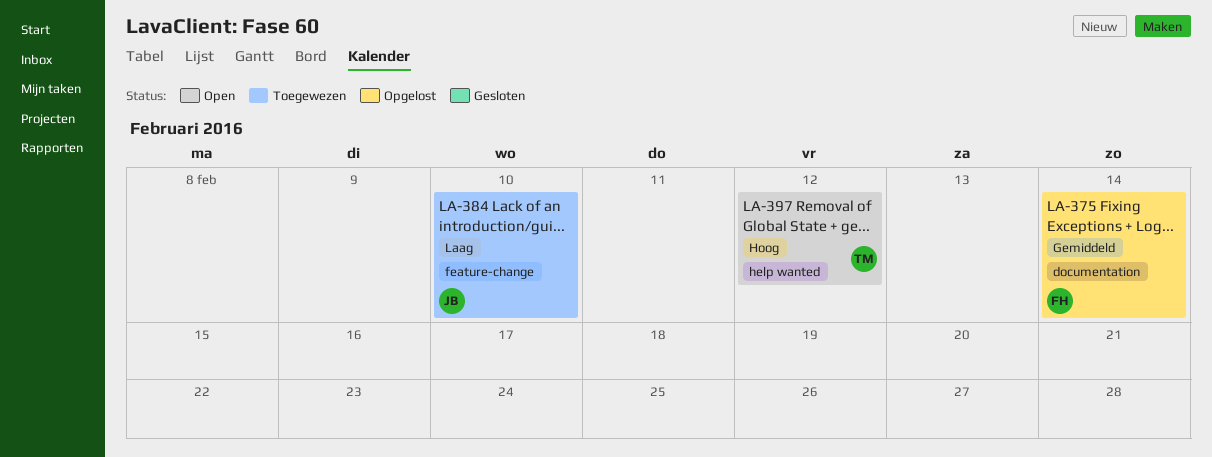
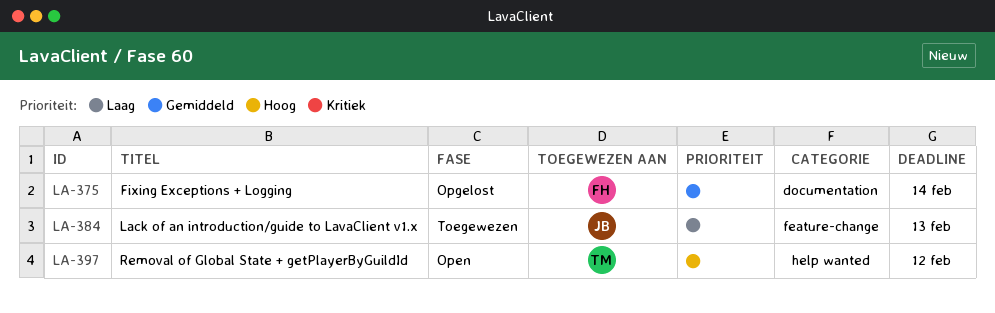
LA-384, due: Feb 10 -> Feb 13

